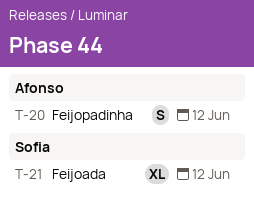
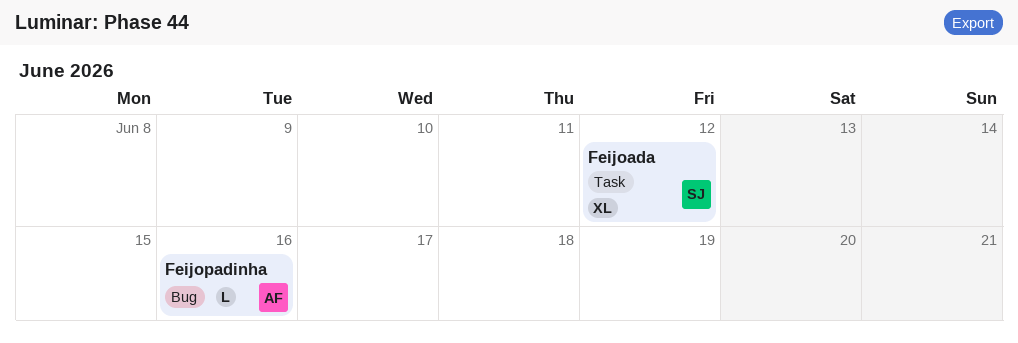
Feijopadinha, estimate: S -> L
Feijopadinha, due: Jun 12 -> Jun 16

